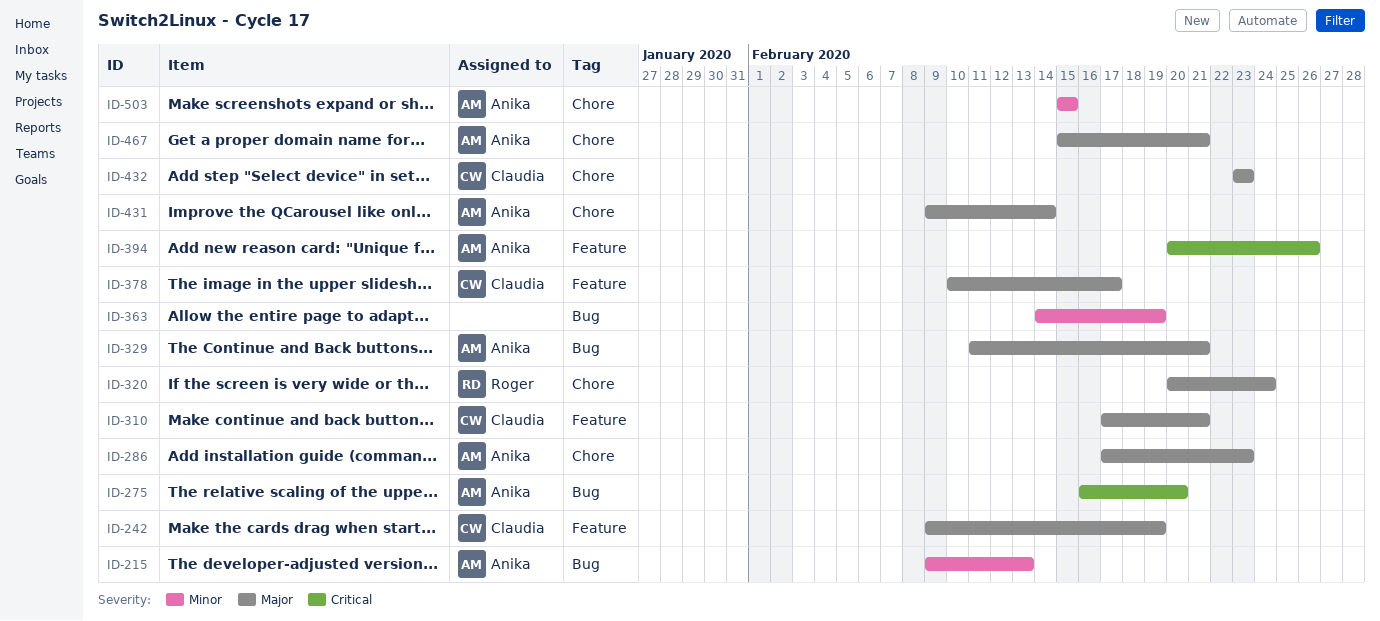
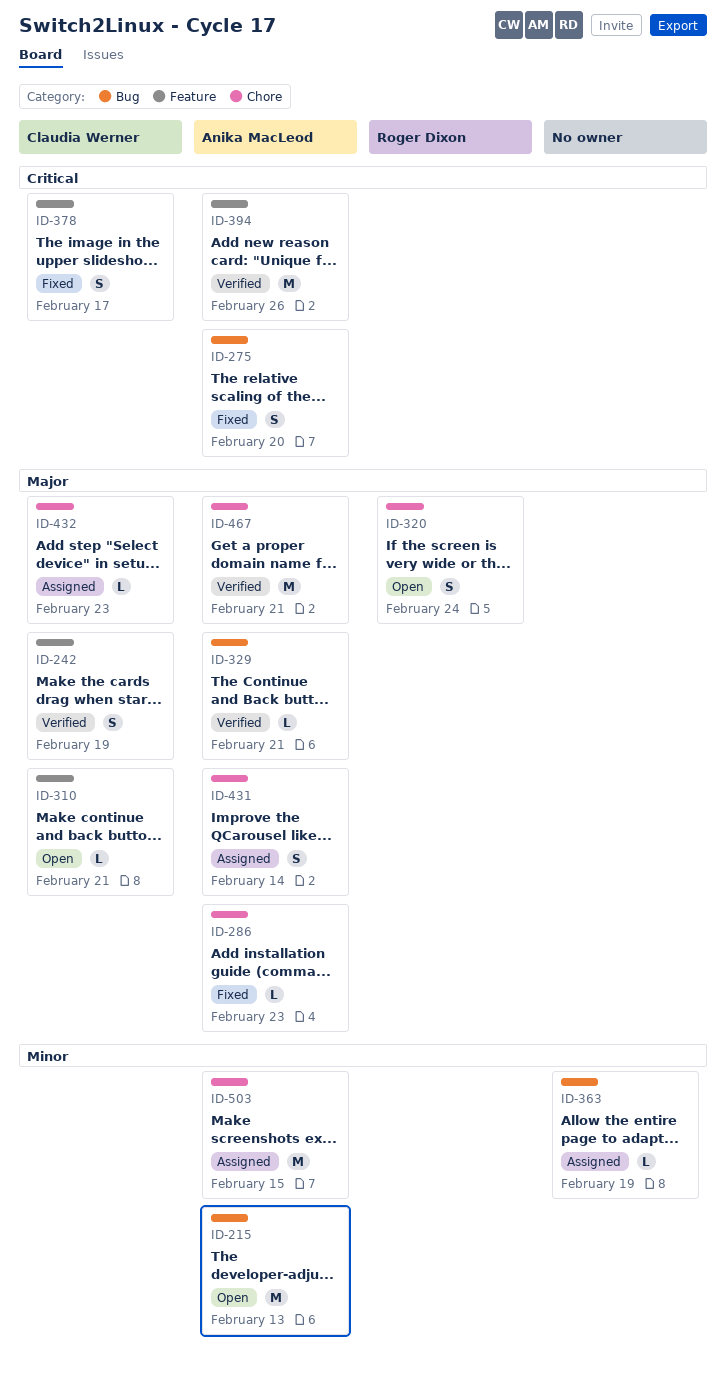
ID-378, priority: Major -> Critical

